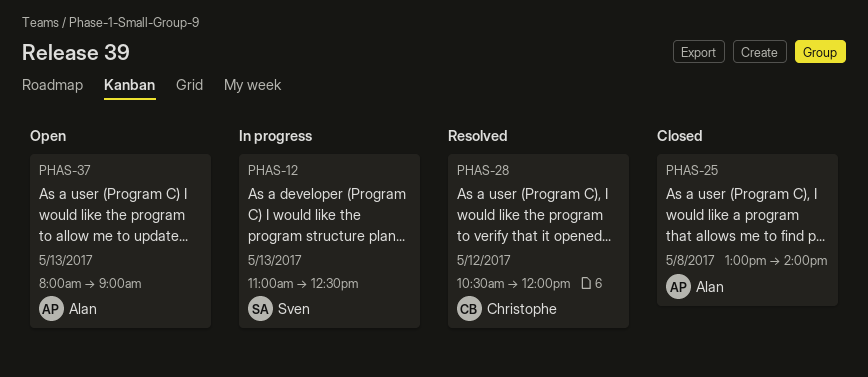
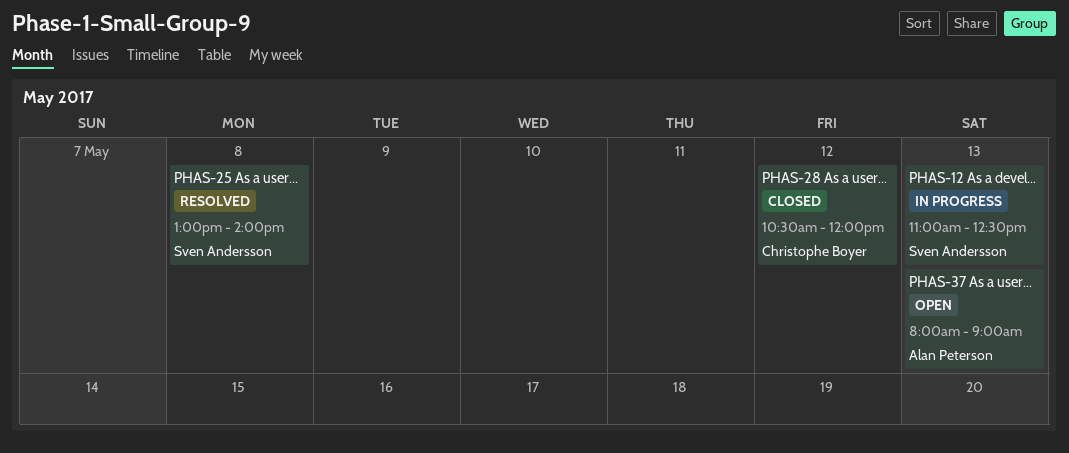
PHAS-25, status: Closed -> Resolved
PHAS-25, owner: Alan Peterson -> Sven Andersson
PHAS-28, status: Resolved -> Closed

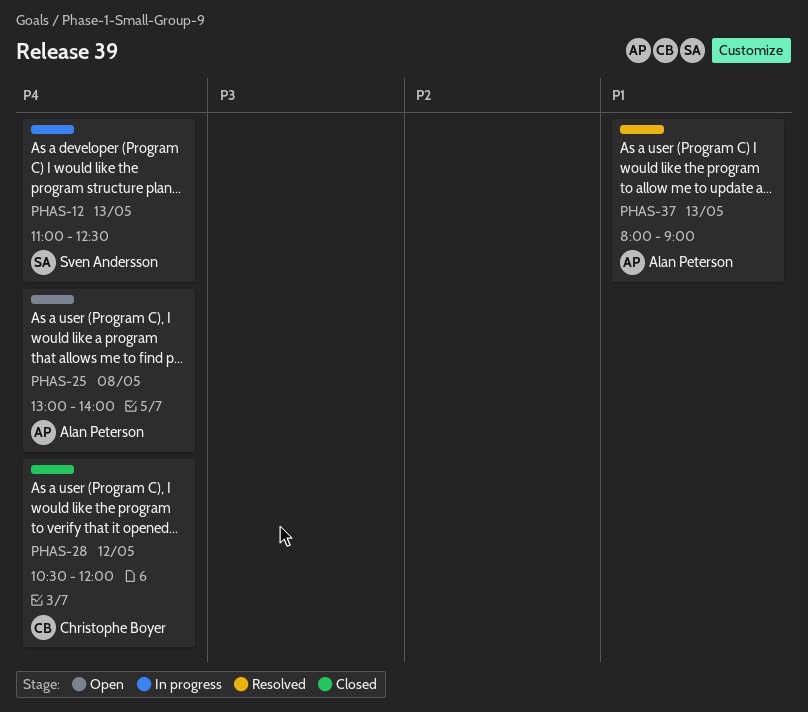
PHAS-25, status: Resolved -> Open
PHAS-25, owner: Sven Andersson -> Alan Peterson
PHAS-37, status: Open -> Resolved

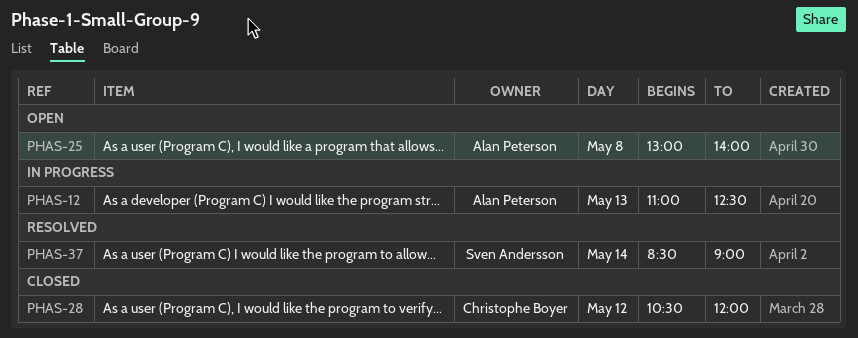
PHAS-12, owner: Sven Andersson -> Alan Peterson
PHAS-37, owner: Alan Peterson -> Sven Andersson
PHAS-37, day: May 13 -> May 14
PHAS-37, begins: 08:00 -> 08:30

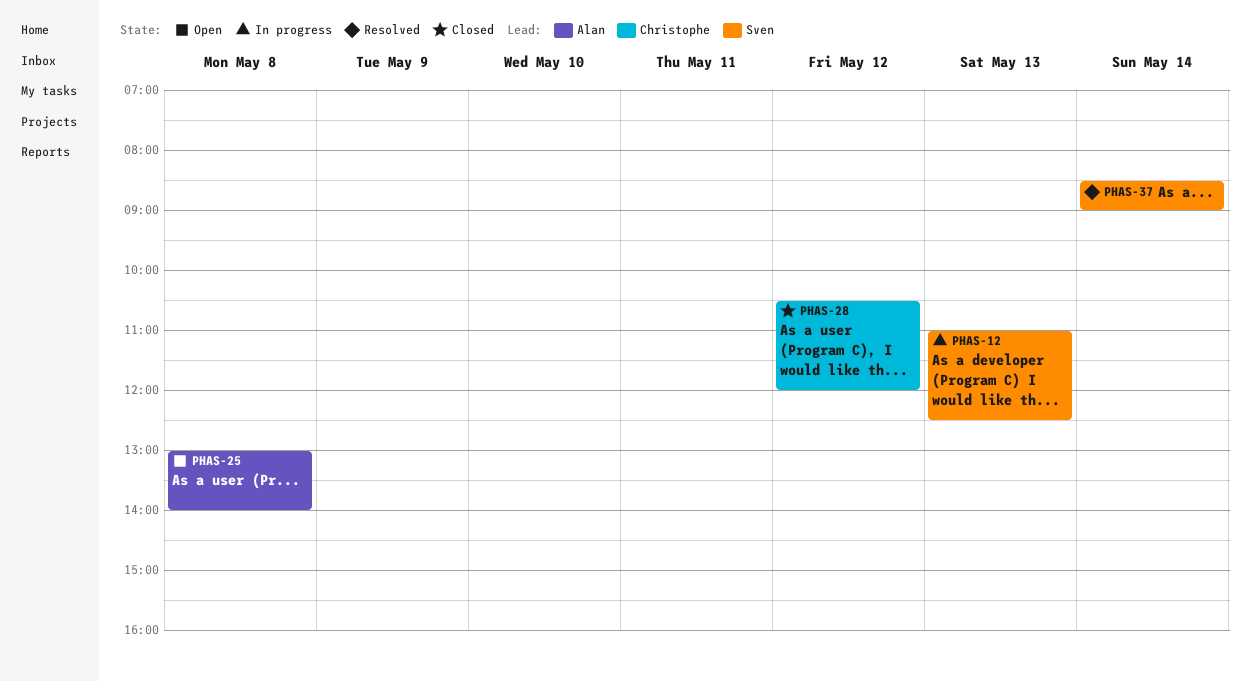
PHAS-12, owner: Alan Peterson -> Sven Andersson

